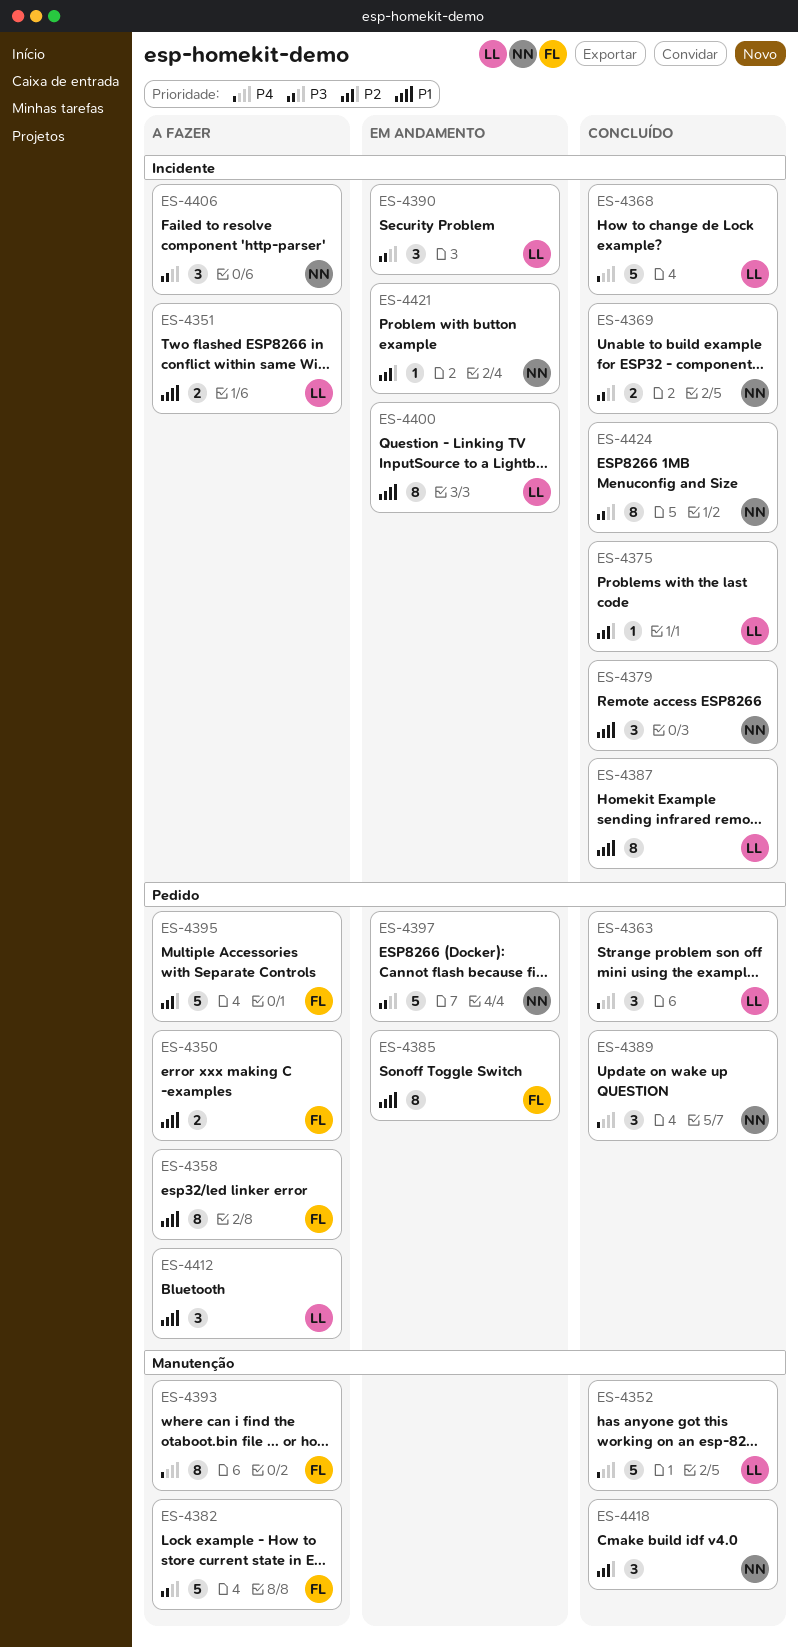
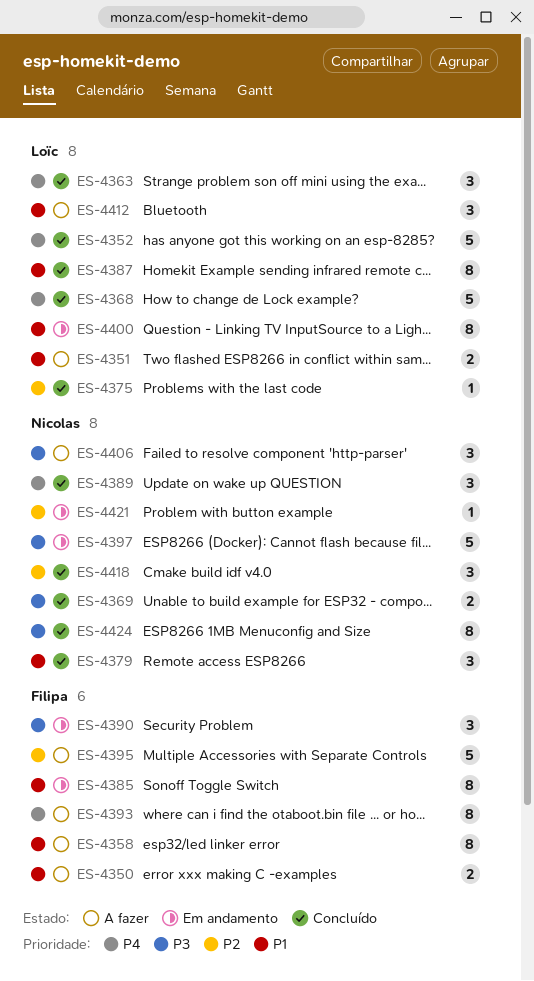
ES-4382: present -> none
ES-4390, owner: Loïc -> Filipa

